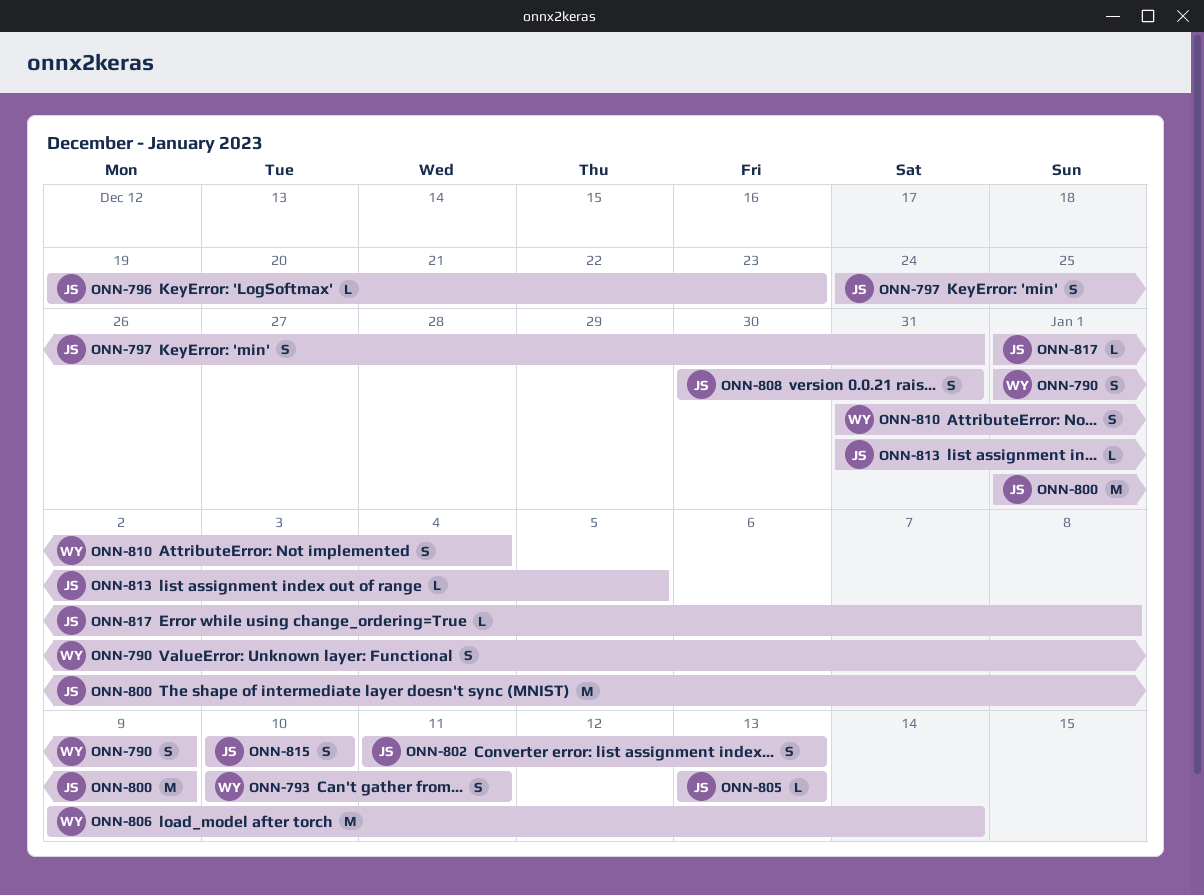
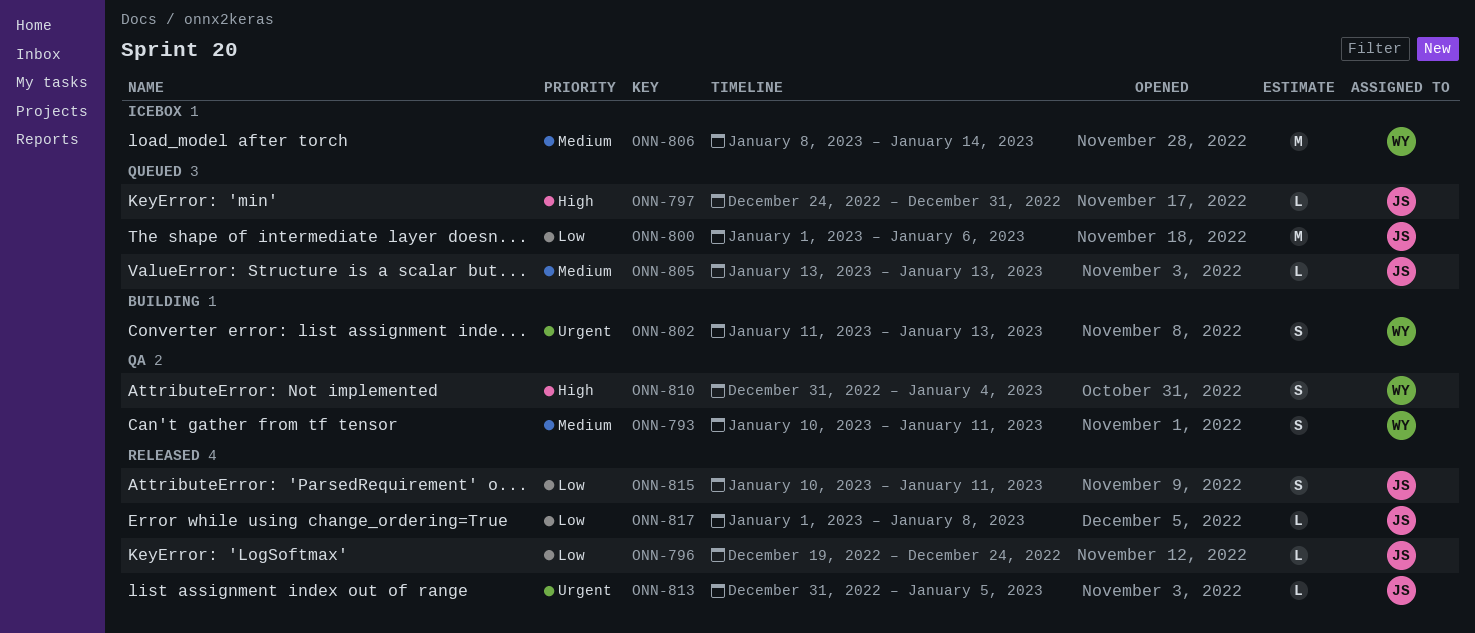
ONN-790: present -> none
ONN-796, due: Dec 23 -> Dec 24
ONN-797, estimate: S -> L
ONN-800, due: Jan 9 -> Jan 6
ONN-802, owner: JS -> WY
ONN-806, start: Jan 9 -> Jan 8
ONN-808: present -> none
ONN-815, due: Jan 10 -> Jan 11

